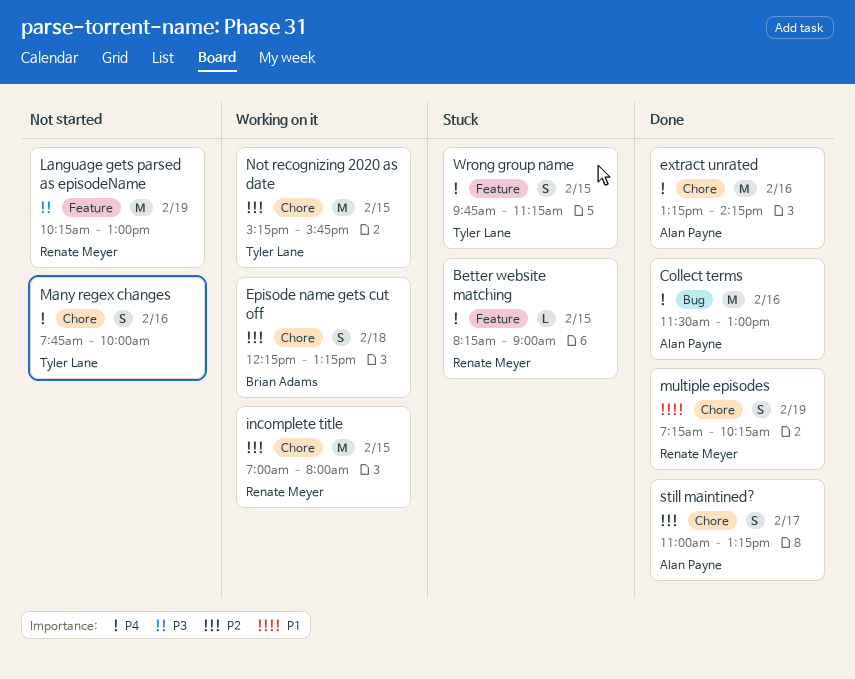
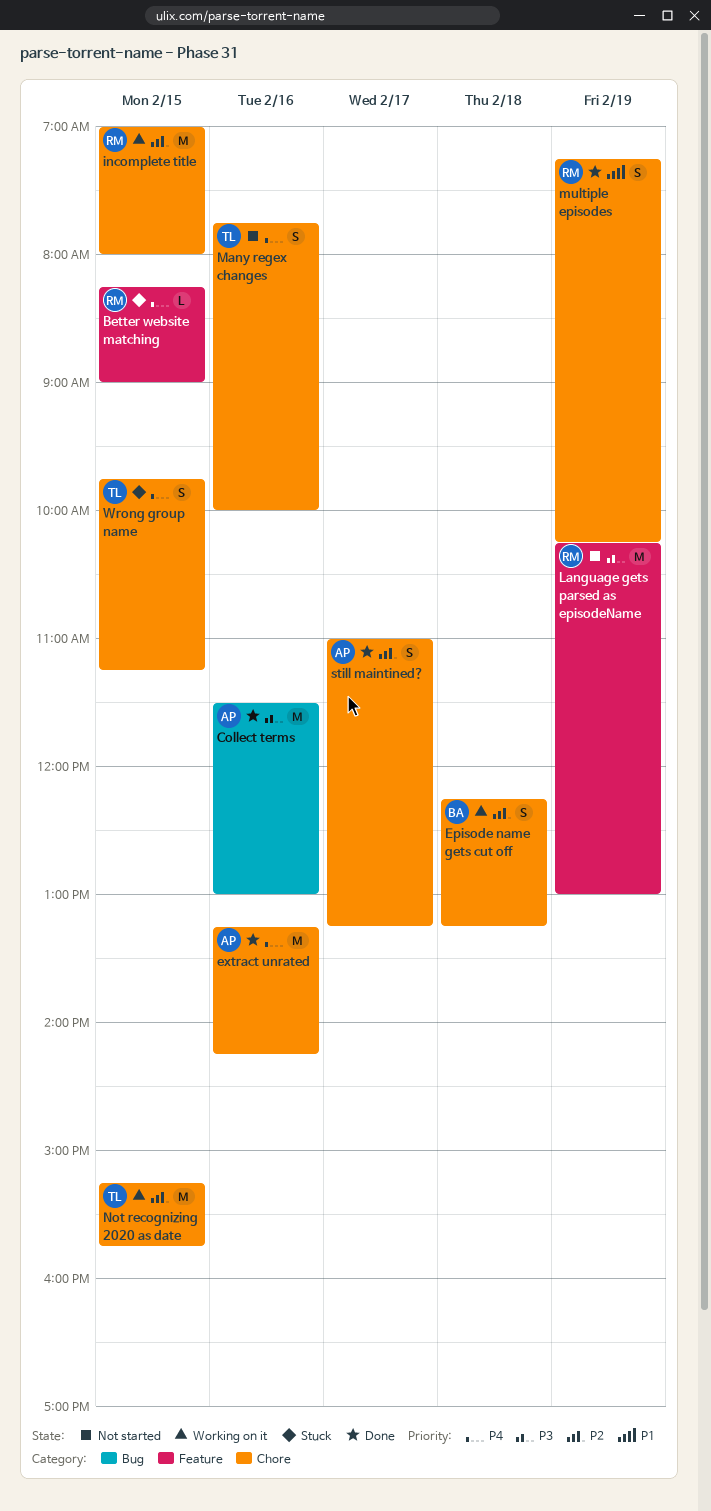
Collect terms, priority: P4 -> P3
Wrong group name, label: Feature -> Chore

